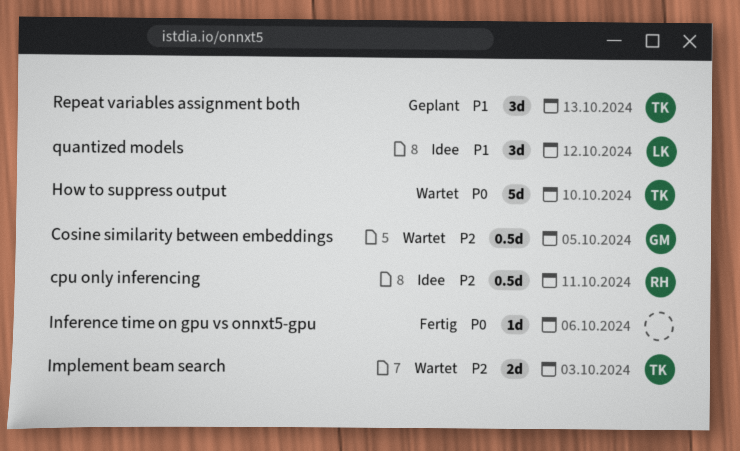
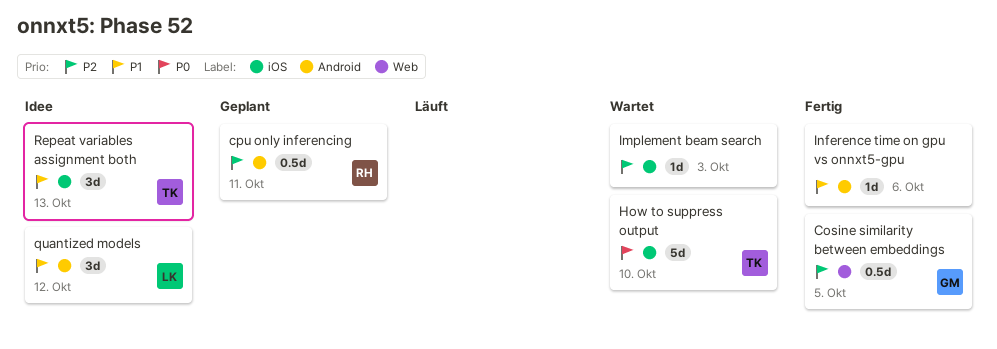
Cosine similarity between embeddings, status: Wartet -> Fertig
cpu only inferencing, status: Idee -> Geplant
Implement beam search, owner: TK -> none
Implement beam search, estimate: 2d -> 1d
Inference time on gpu vs onnxt5-gpu, priority: P0 -> P1
Repeat variables assignment both, status: Geplant -> Idee

